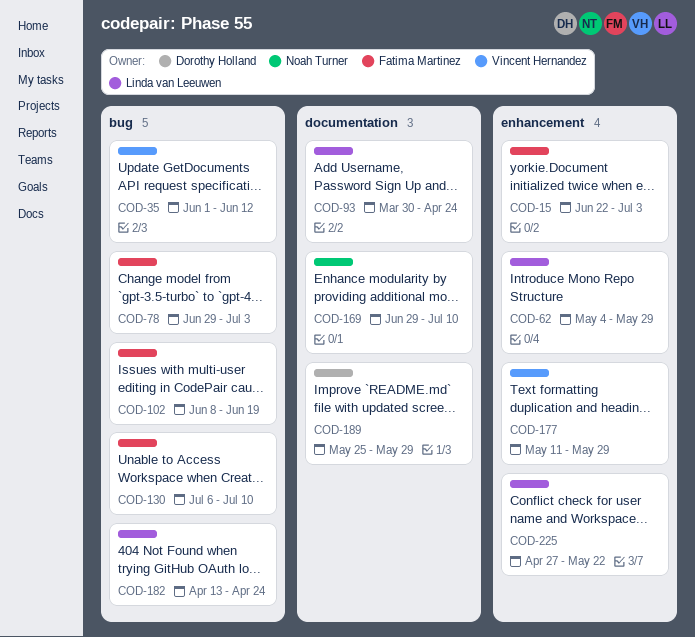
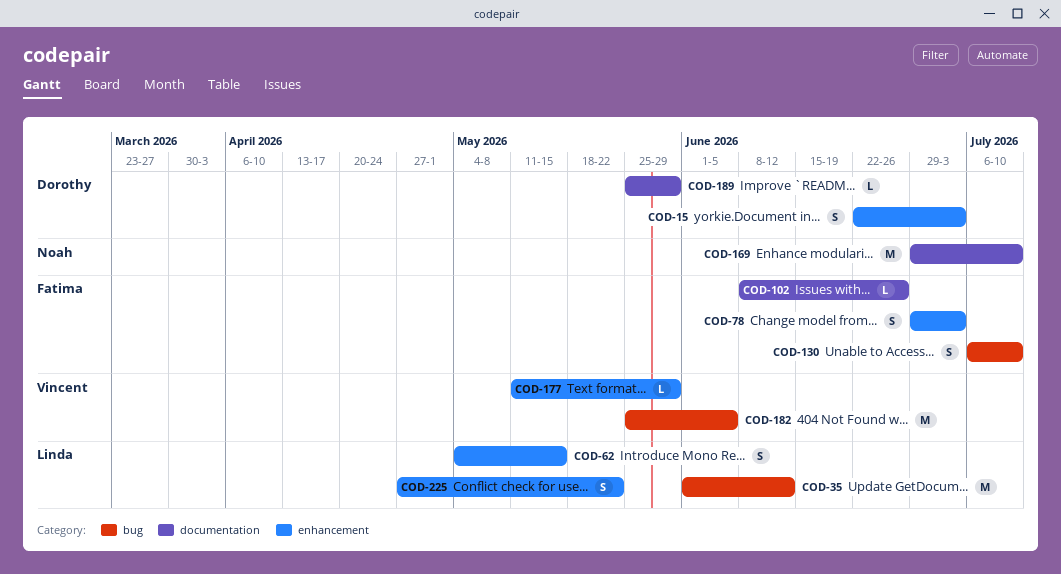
COD-15, owner: Fatima Martinez -> Dorothy Holland
COD-35, owner: Vincent Hernandez -> Linda van Leeuwen
COD-62, due: May 29 -> May 15
COD-78, label: bug -> enhancement
COD-93: present -> none
COD-102, label: bug -> documentation
COD-102, due: Jun 19 -> Jun 26
COD-182, owner: Linda van Leeuwen -> Vincent Hernandez
COD-182, start: Apr 13 -> May 25
COD-182, due: Apr 24 -> Jun 5

